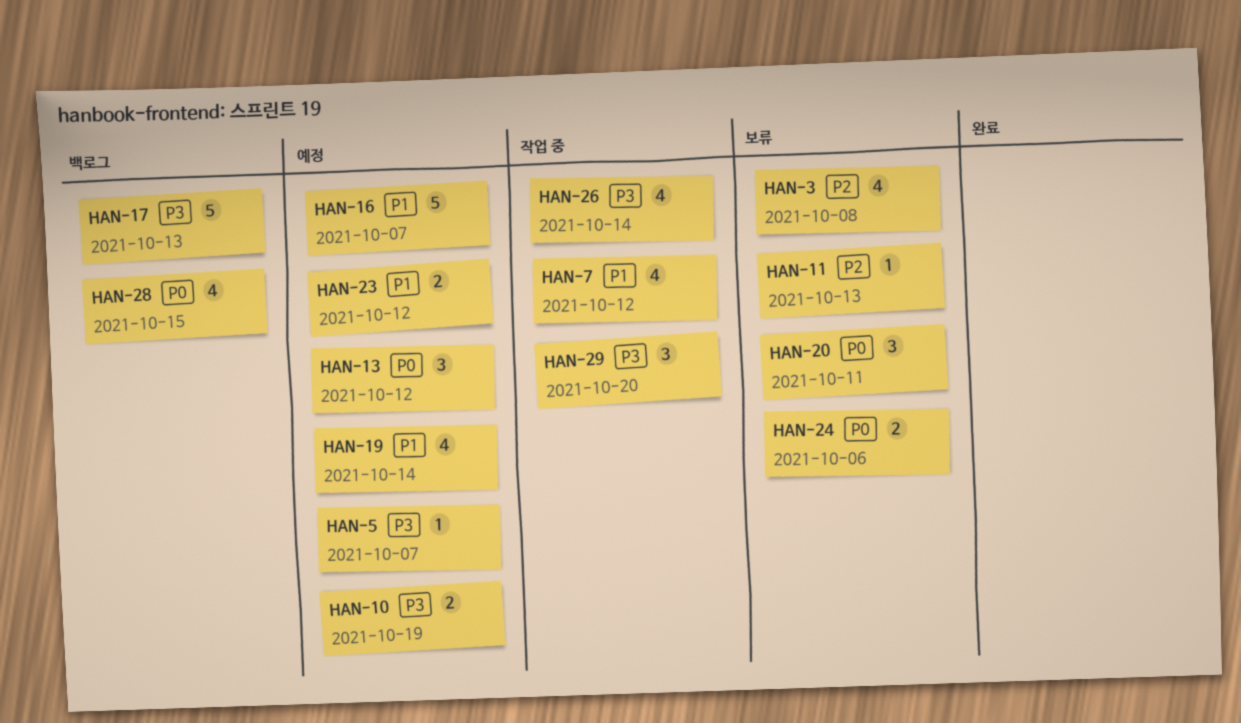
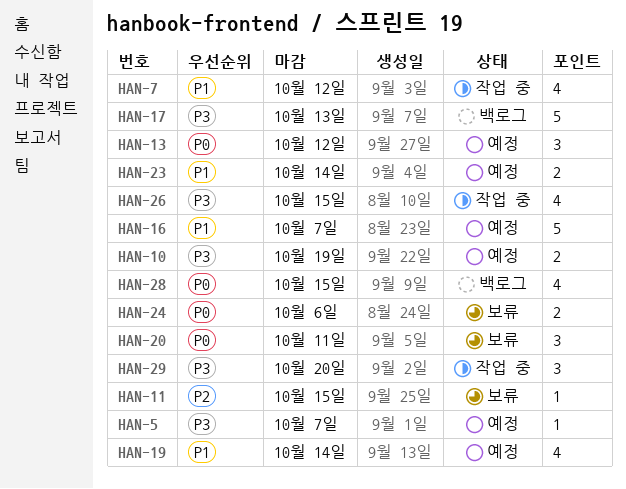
HAN-3: present -> none
HAN-11, due: Oct 13 -> Oct 15
HAN-23, due: Oct 12 -> Oct 14
HAN-26, due: Oct 14 -> Oct 15

